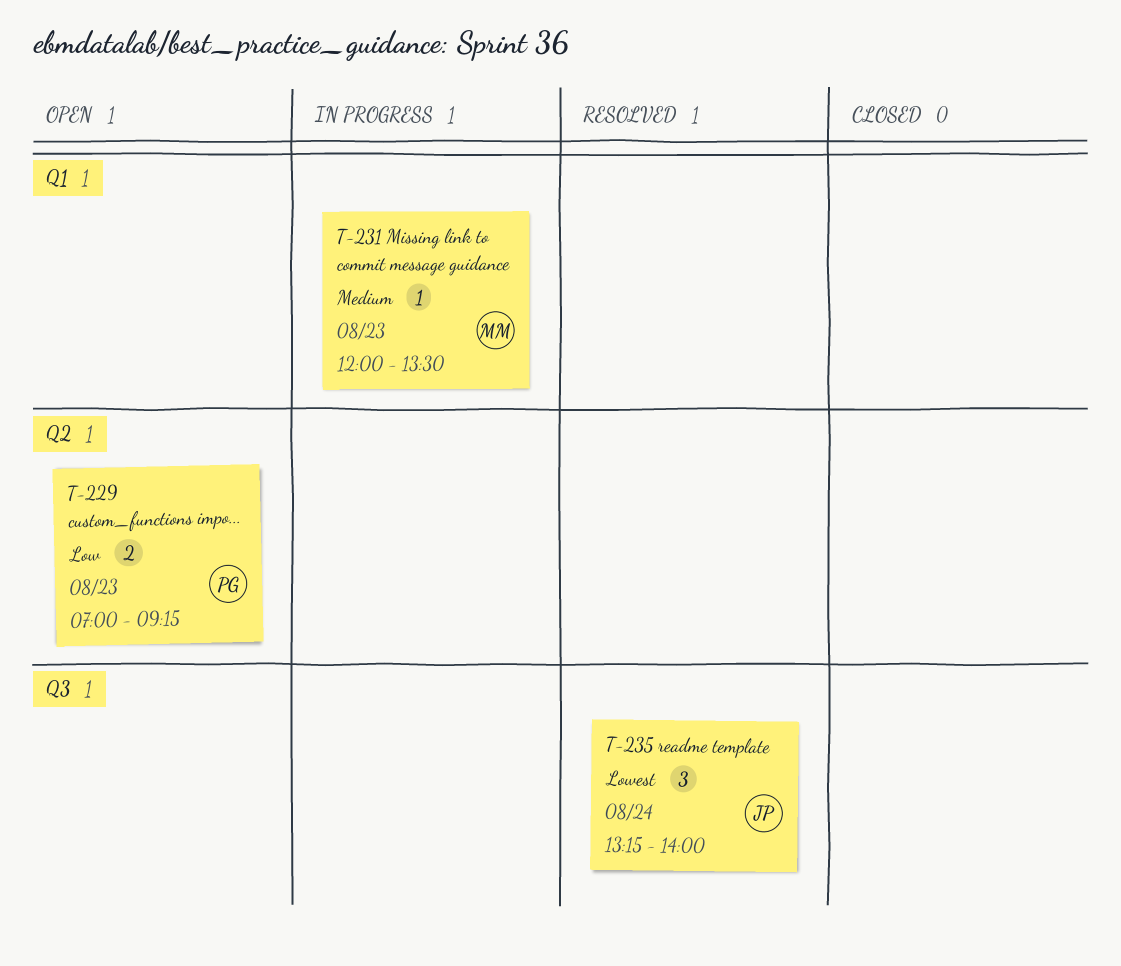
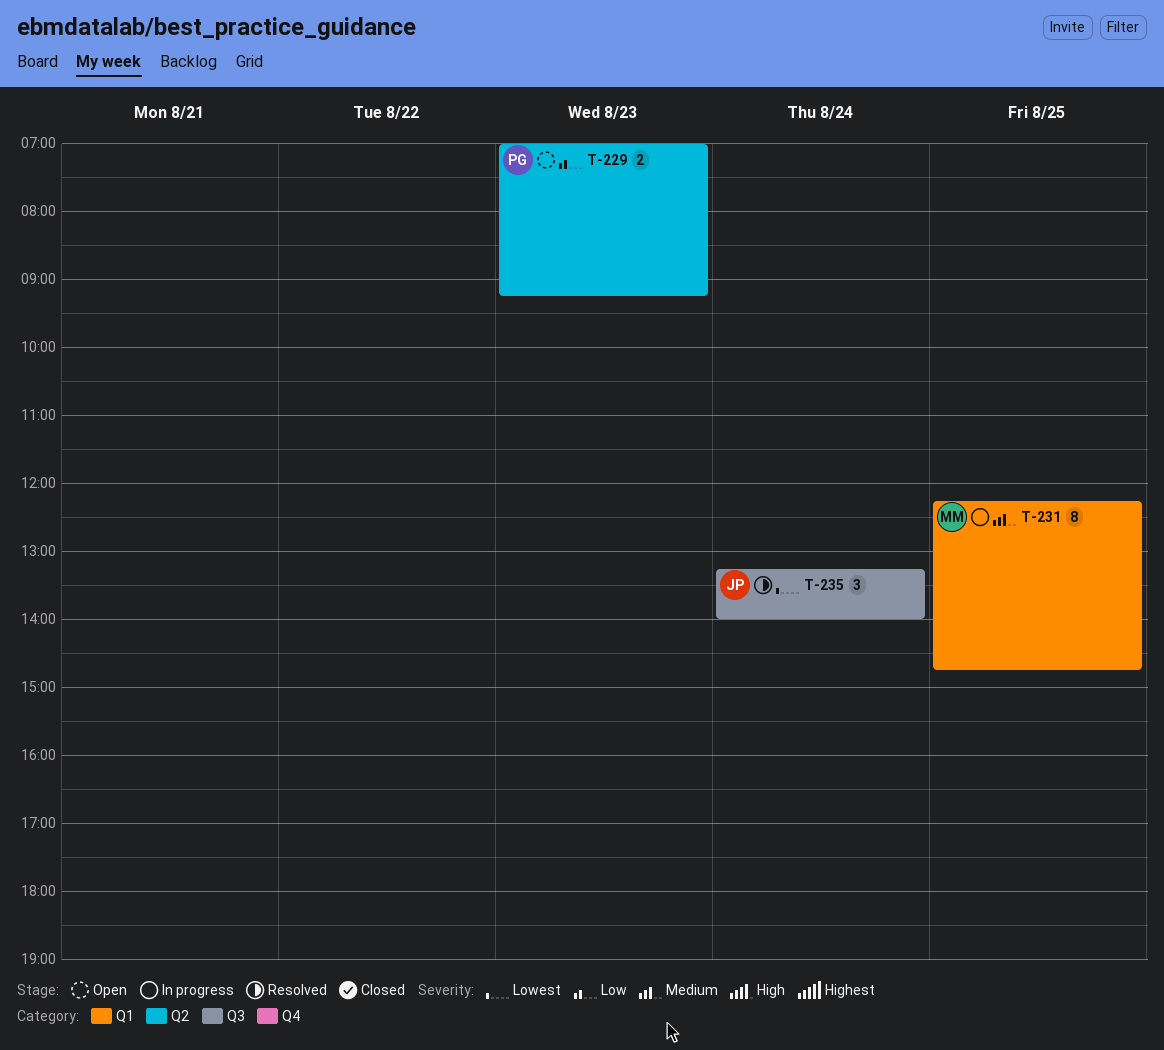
T-231, estimate: 1 -> 8
T-231, day: Aug 23 -> Aug 25
T-231, begins: 12:00 -> 12:15
T-231, ends: 13:30 -> 14:45

